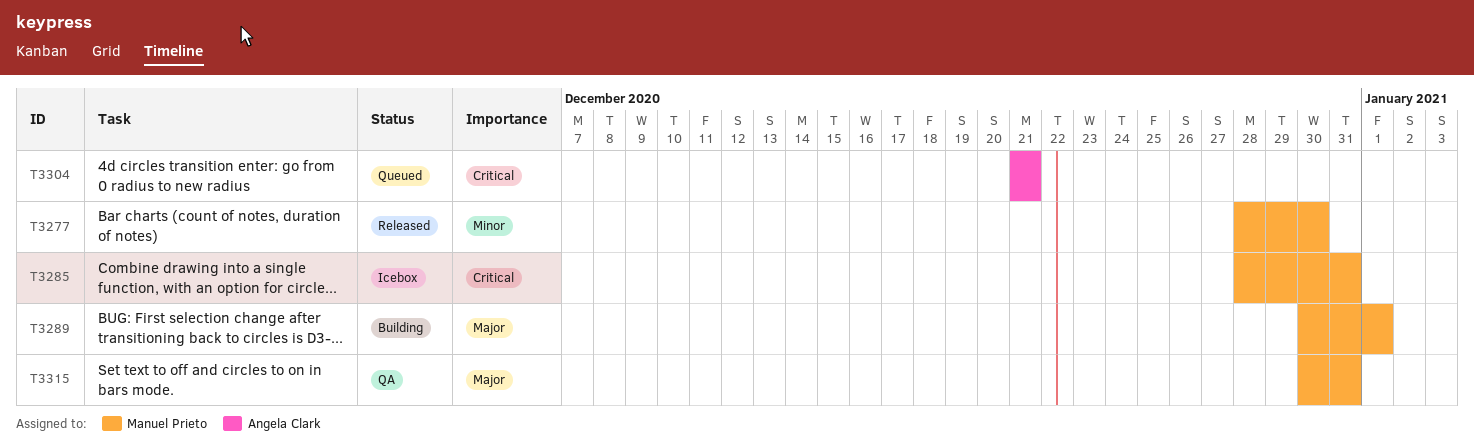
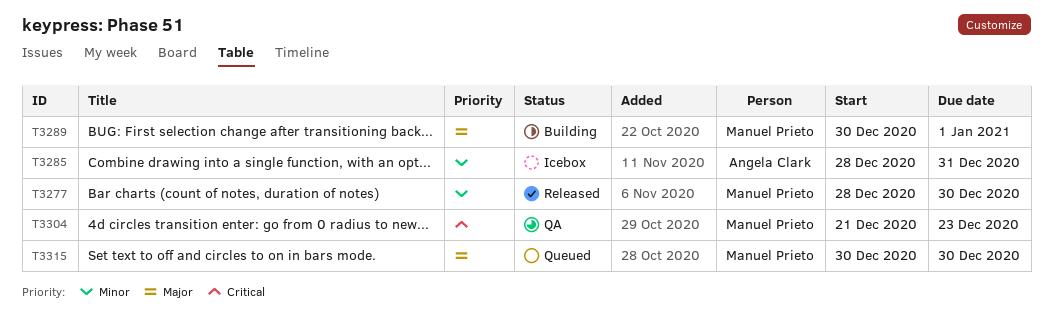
T3285, owner: Manuel Prieto -> Angela Clark
T3285, priority: Critical -> Minor
T3304, status: Queued -> QA
T3304, owner: Angela Clark -> Manuel Prieto
T3304, due: Dec 21 -> Dec 23
T3315, status: QA -> Queued
T3315, due: Dec 31 -> Dec 30

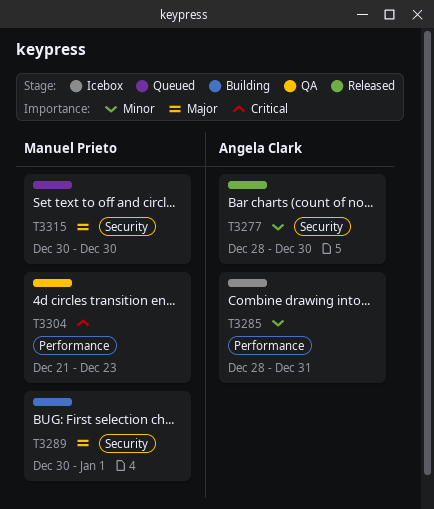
T3277, owner: Manuel Prieto -> Angela Clark

